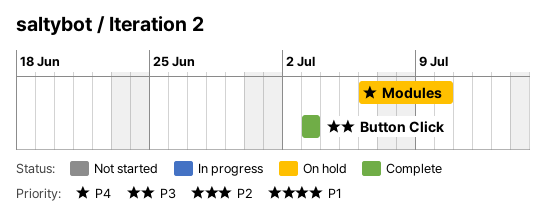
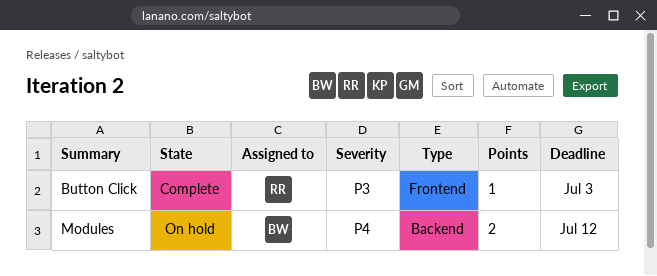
Modules, due: Jul 10 -> Jul 12

